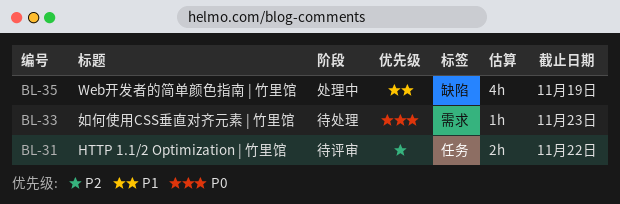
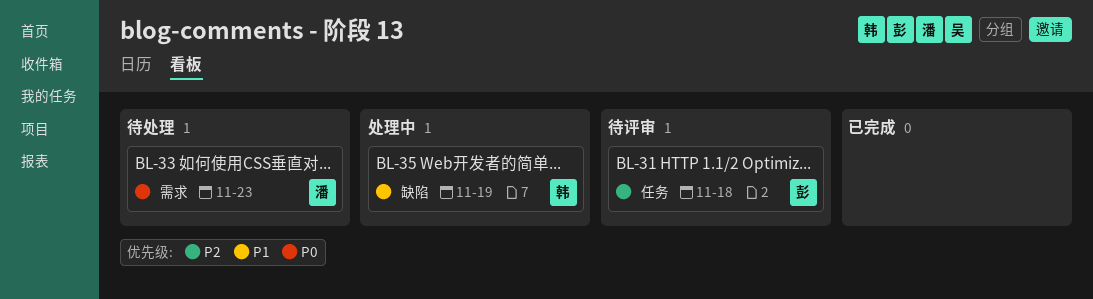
BL-31, due: Nov 22 -> Nov 18

